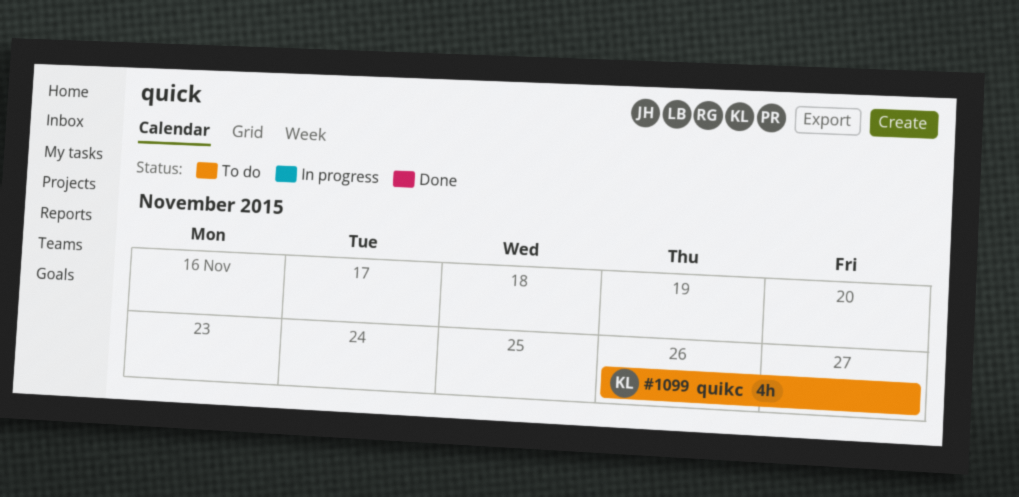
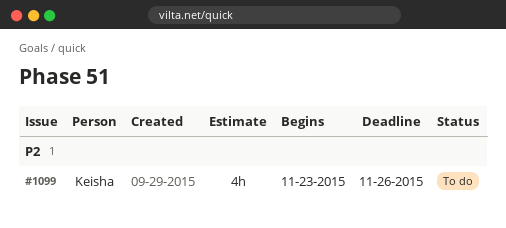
#1099, start: Nov 26 -> Nov 23
#1099, due: Nov 27 -> Nov 26

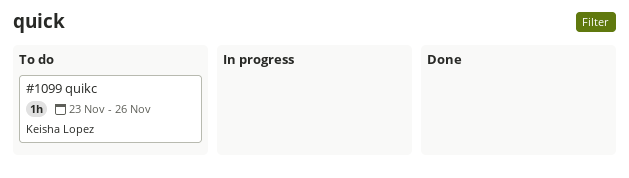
#1099, estimate: 4h -> 1h

